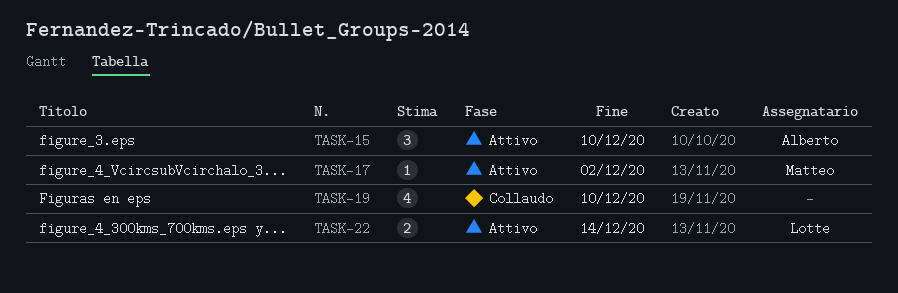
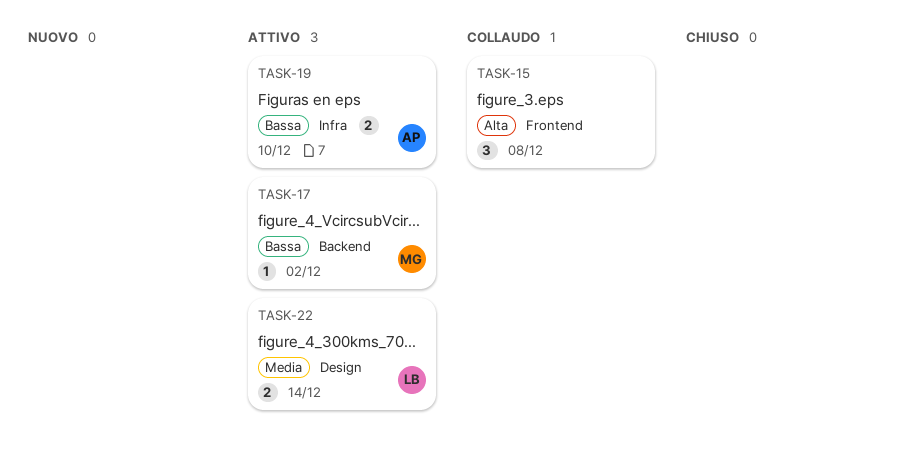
TASK-15, status: Attivo -> Collaudo
TASK-15, owner: Alberto -> none
TASK-15, due: Dec 10 -> Dec 8
TASK-19, status: Collaudo -> Attivo
TASK-19, owner: none -> Alberto
TASK-19, estimate: 4 -> 2

